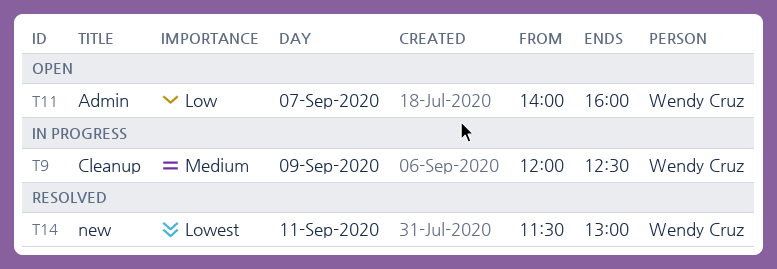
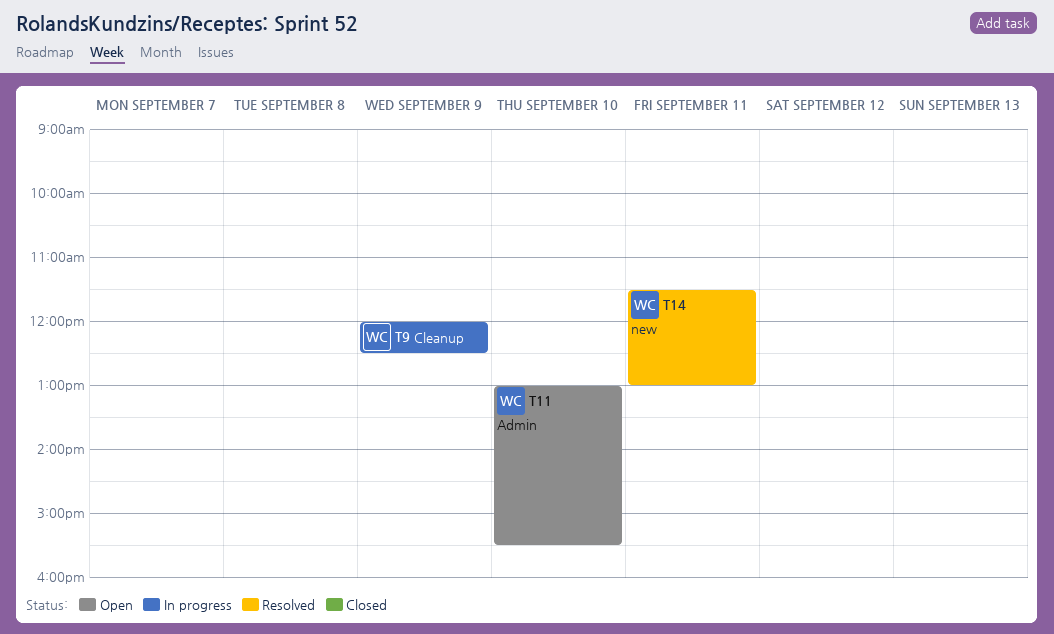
T11, day: Sep 7 -> Sep 10
T11, begins: 14:00 -> 13:00
T11, ends: 16:00 -> 15:30

